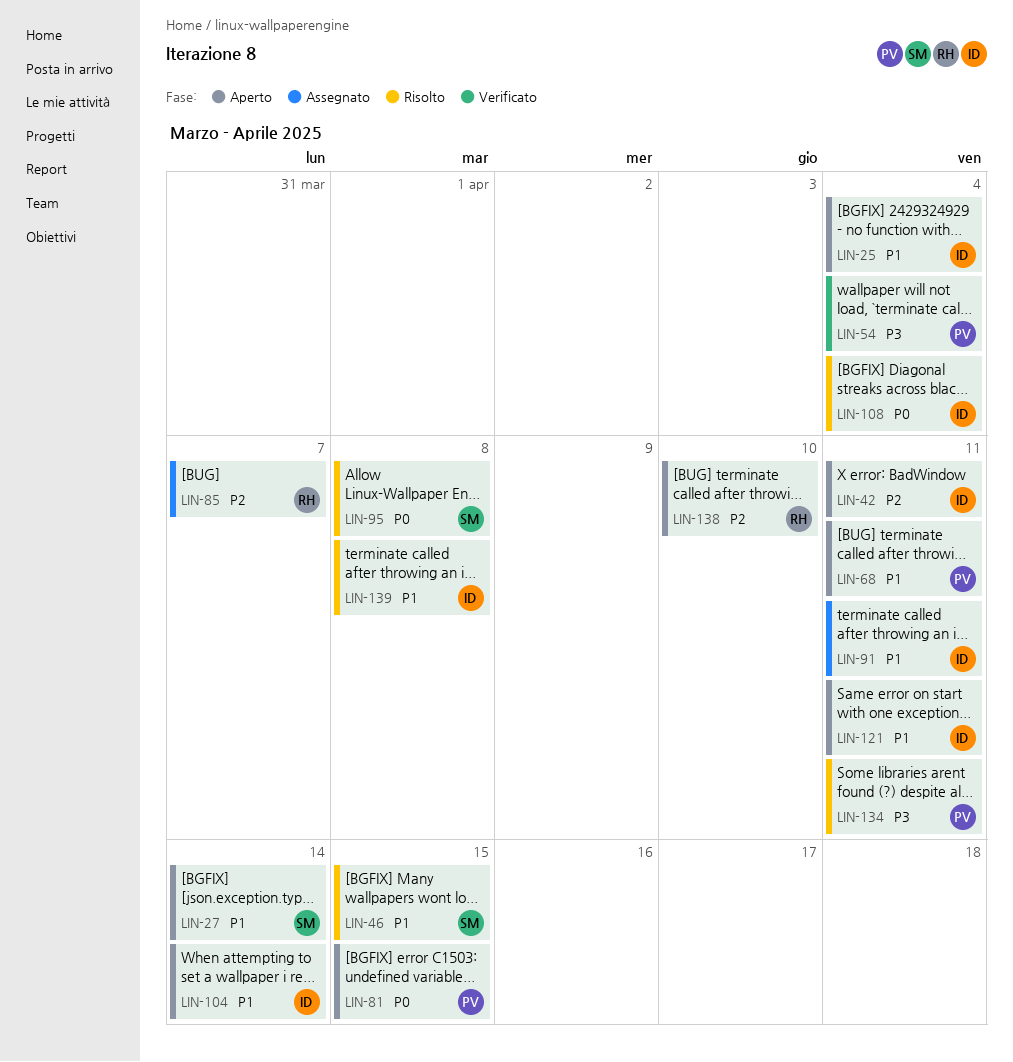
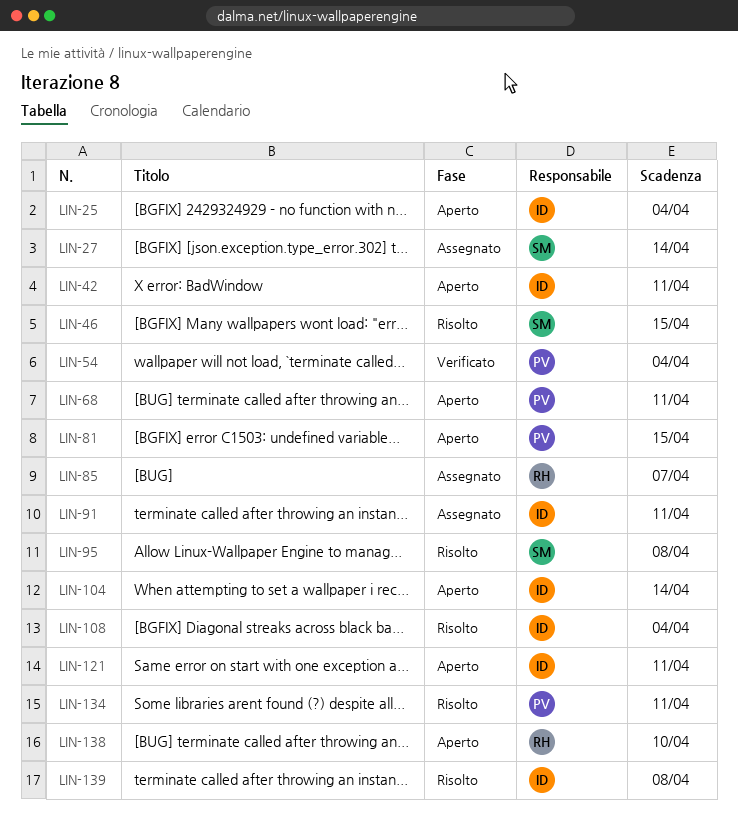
LIN-27, status: Aperto -> Assegnato

